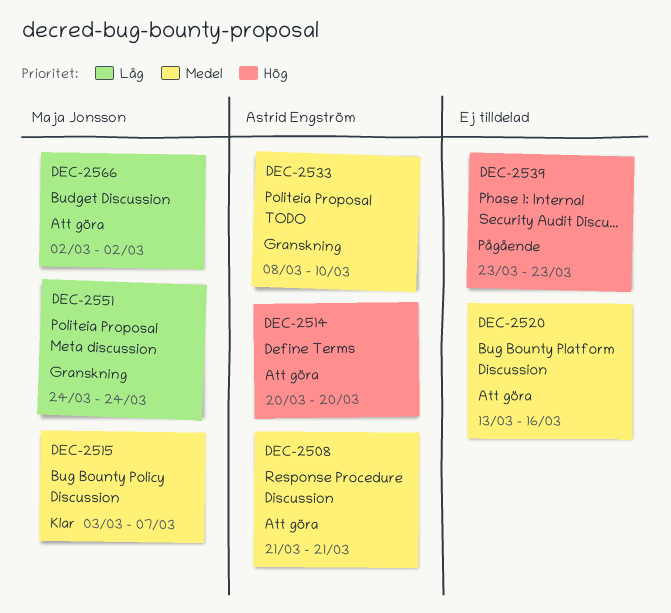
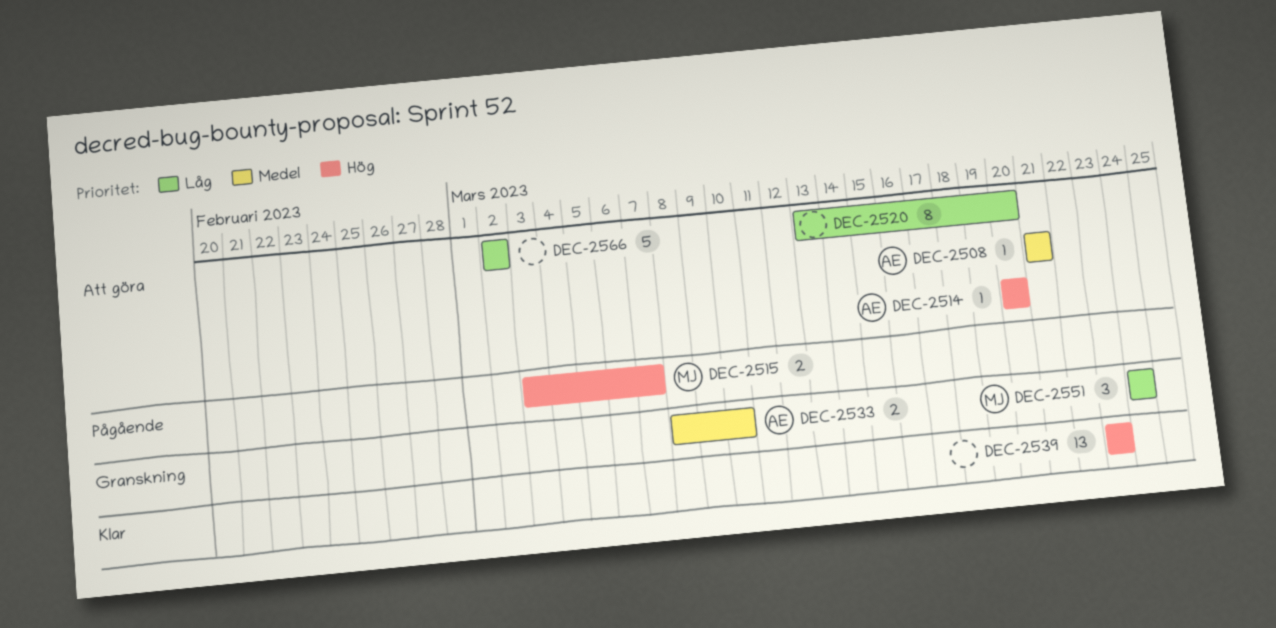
DEC-2515, status: Klar -> Pågående
DEC-2515, priority: Medel -> Hög
DEC-2520, priority: Medel -> Låg
DEC-2520, due: Mar 16 -> Mar 20
DEC-2539, status: Pågående -> Klar
DEC-2566, owner: Maja Jonsson -> none

